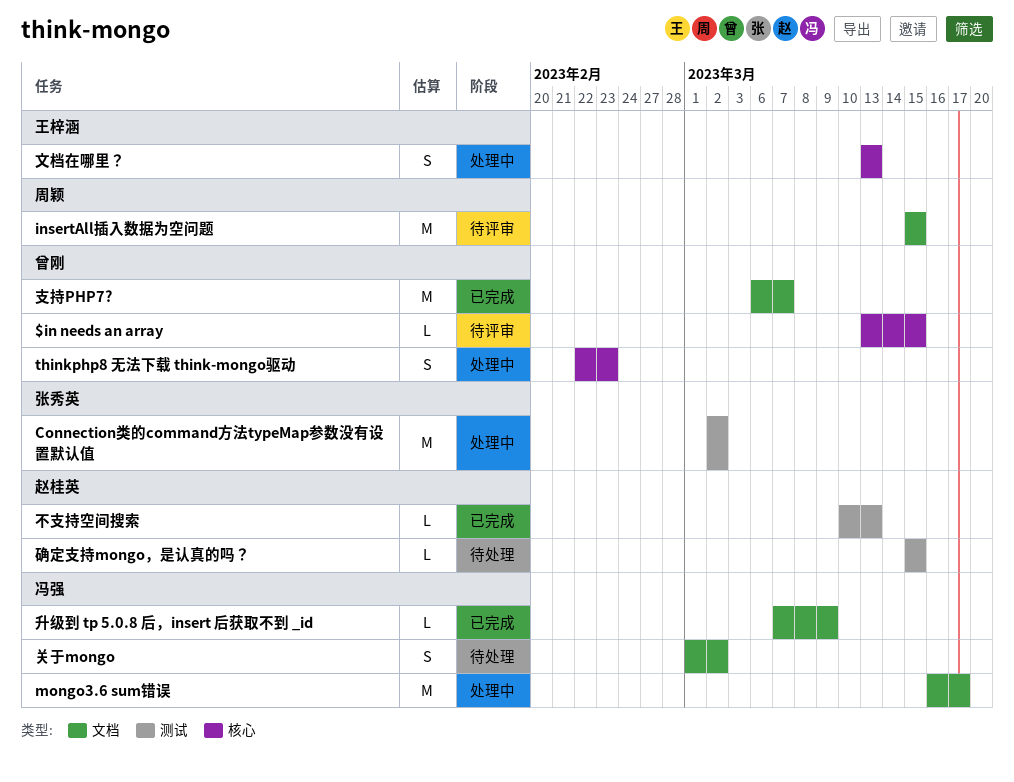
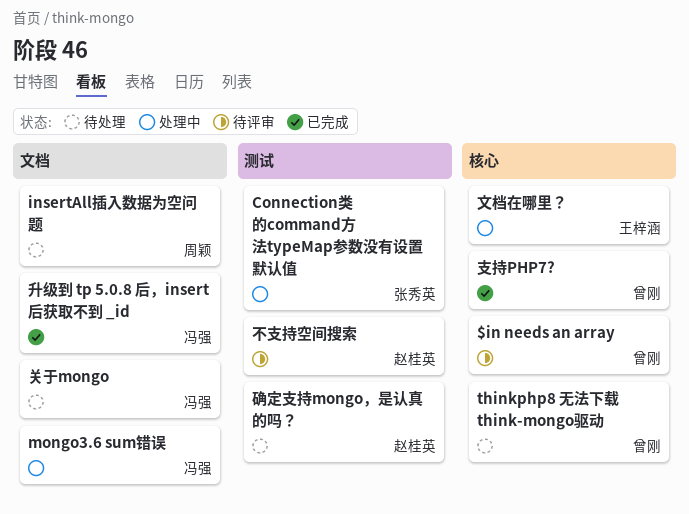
insertAll插入数据为空问题, status: 待评审 -> 待处理
thinkphp8 无法下载 think-mongo驱动, status: 处理中 -> 待处理
不支持空间搜索, status: 已完成 -> 待评审
支持PHP7?, label: 文档 -> 核心

